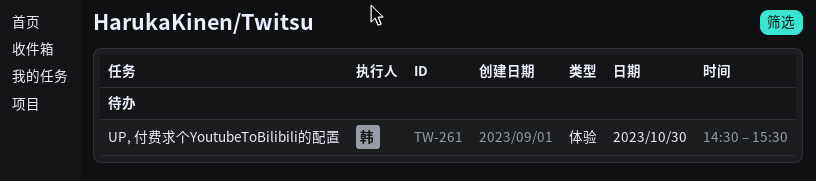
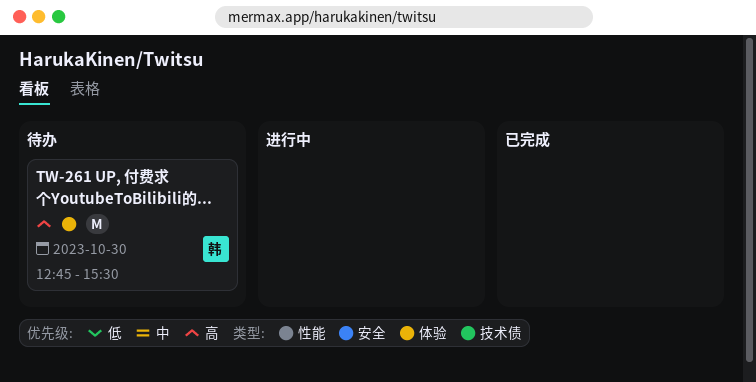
TW-261, begins: 14:30 -> 12:45

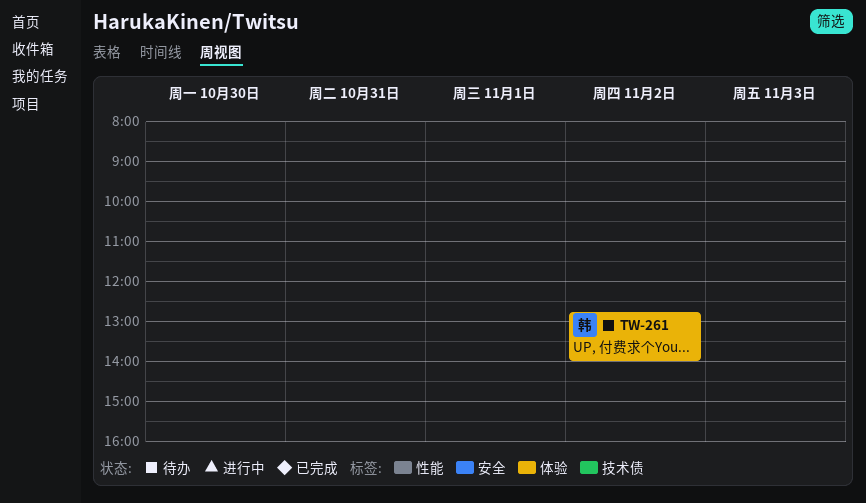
TW-261, day: Oct 30 -> Nov 2
TW-261, ends: 15:30 -> 14:00

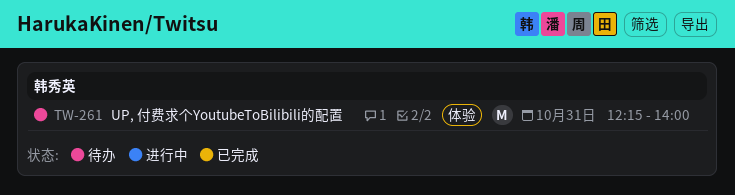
TW-261, day: Nov 2 -> Oct 31
TW-261, begins: 12:45 -> 12:15

